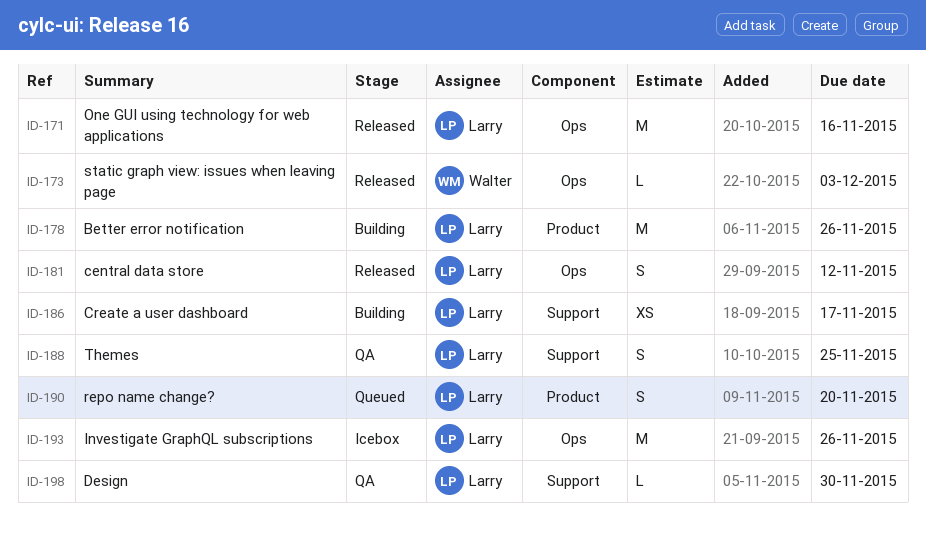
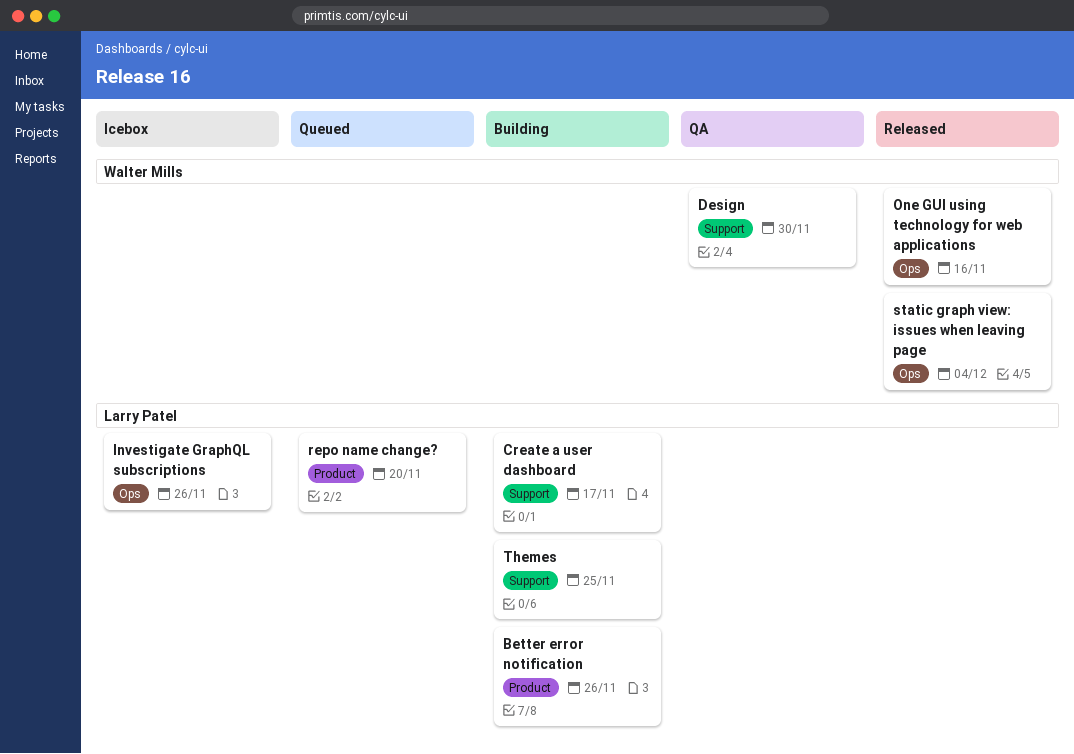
central data store: present -> none
Design, owner: Larry Patel -> Walter Mills
One GUI using technology for web applications, owner: Larry Patel -> Walter Mills
static graph view: issues when leaving page, due: Dec 3 -> Dec 4
Themes, status: QA -> Building

